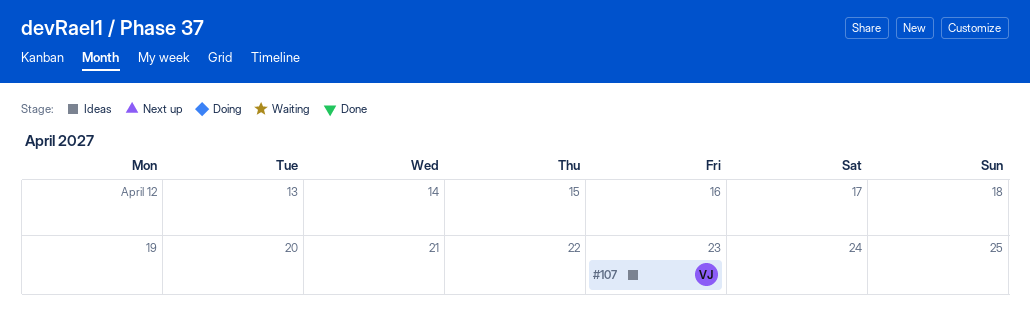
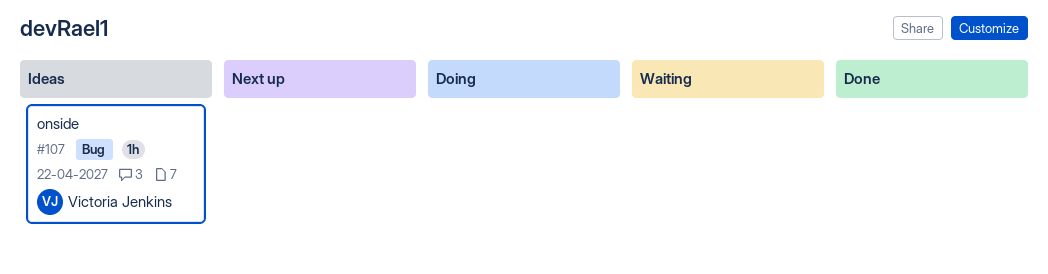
#107, due: Apr 23 -> Apr 22

